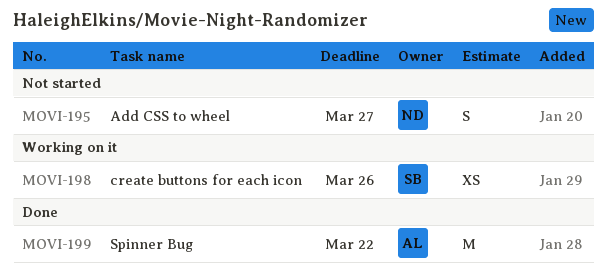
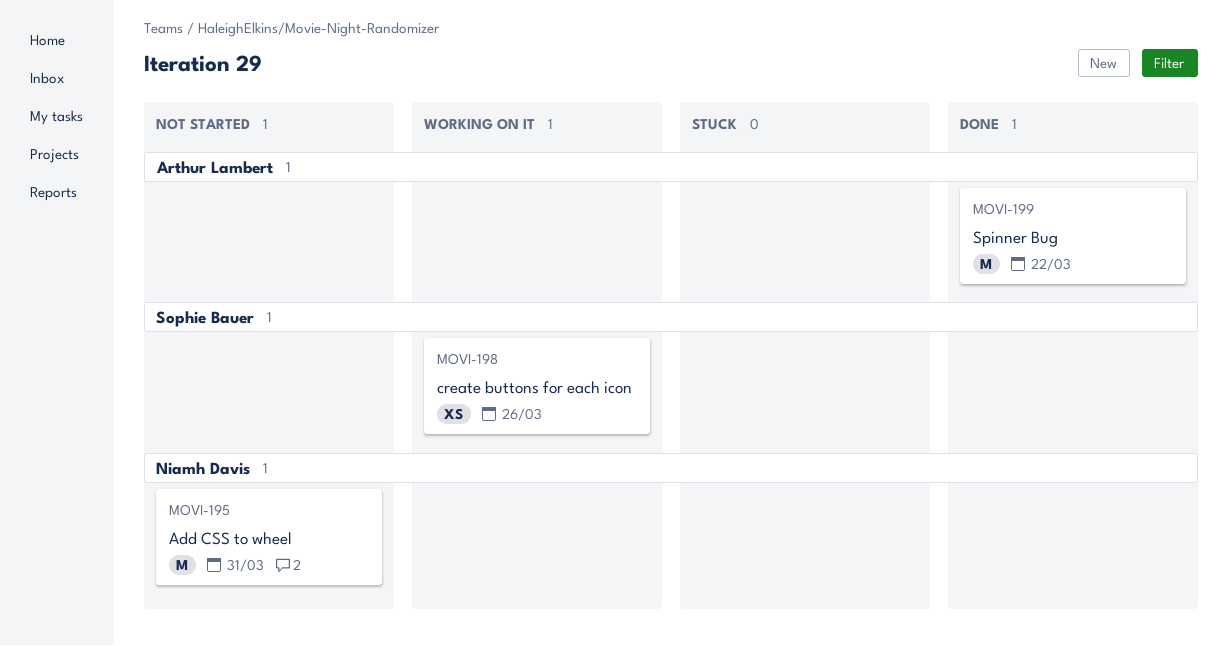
MOVI-195, estimate: S -> M
MOVI-195, due: Mar 27 -> Mar 31

